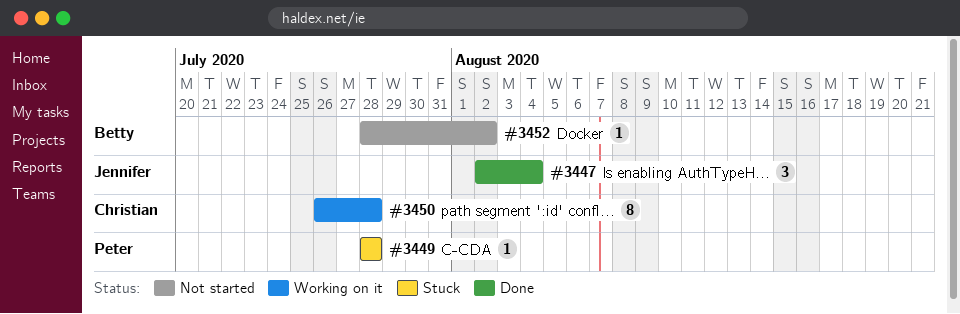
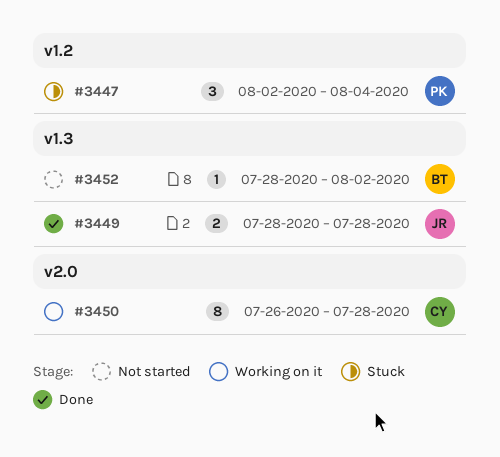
#3447, status: Done -> Stuck
#3447, owner: Jennifer -> Peter
#3449, status: Stuck -> Done
#3449, owner: Peter -> Jennifer
#3449, estimate: 1 -> 2

